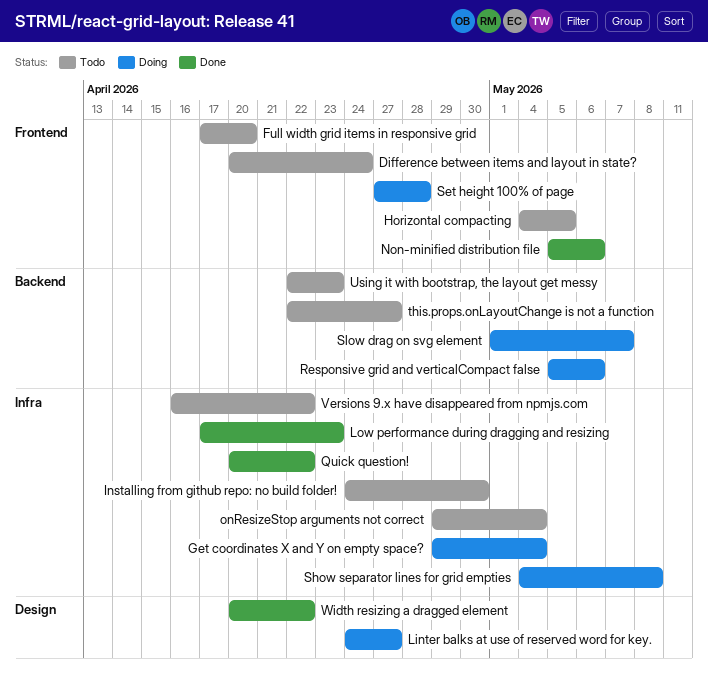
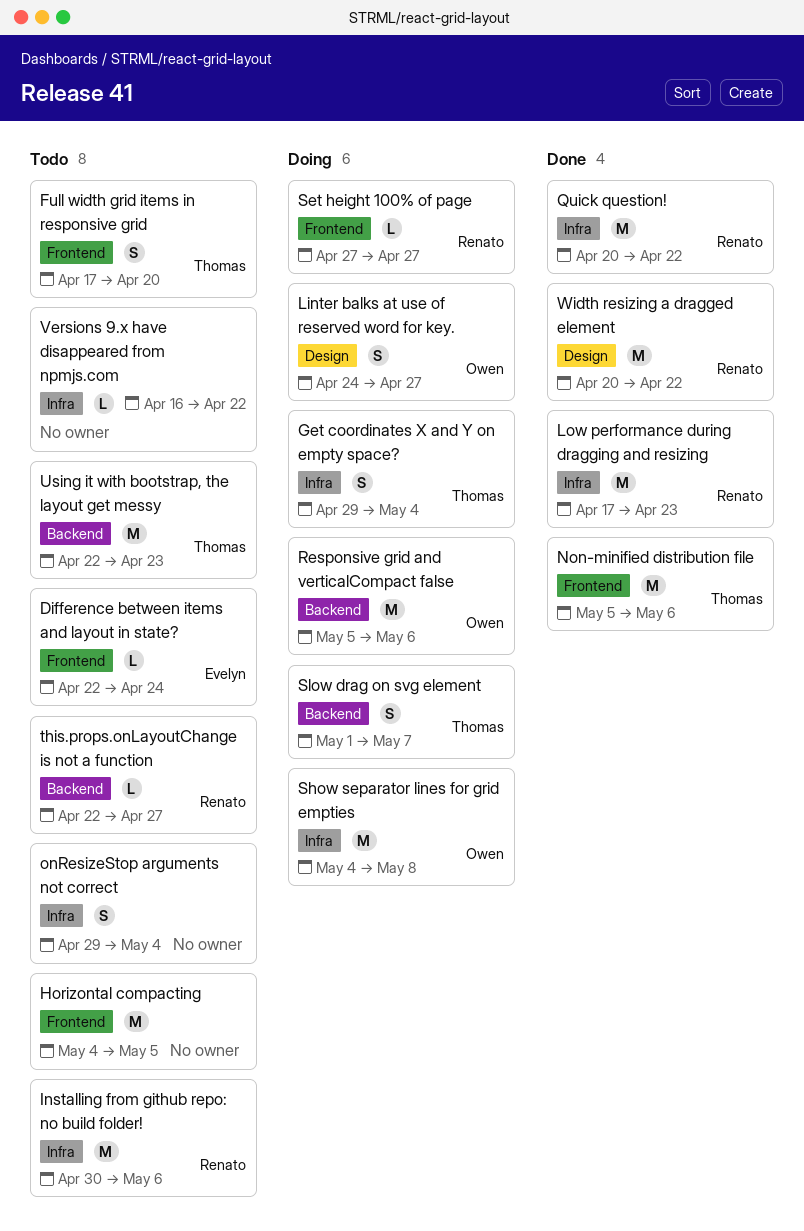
Difference between items and layout in state?, start: Apr 20 -> Apr 22
Installing from github repo: no build folder!, start: Apr 24 -> Apr 30
Installing from github repo: no build folder!, due: Apr 30 -> May 6
Set height 100% of page, due: Apr 28 -> Apr 27

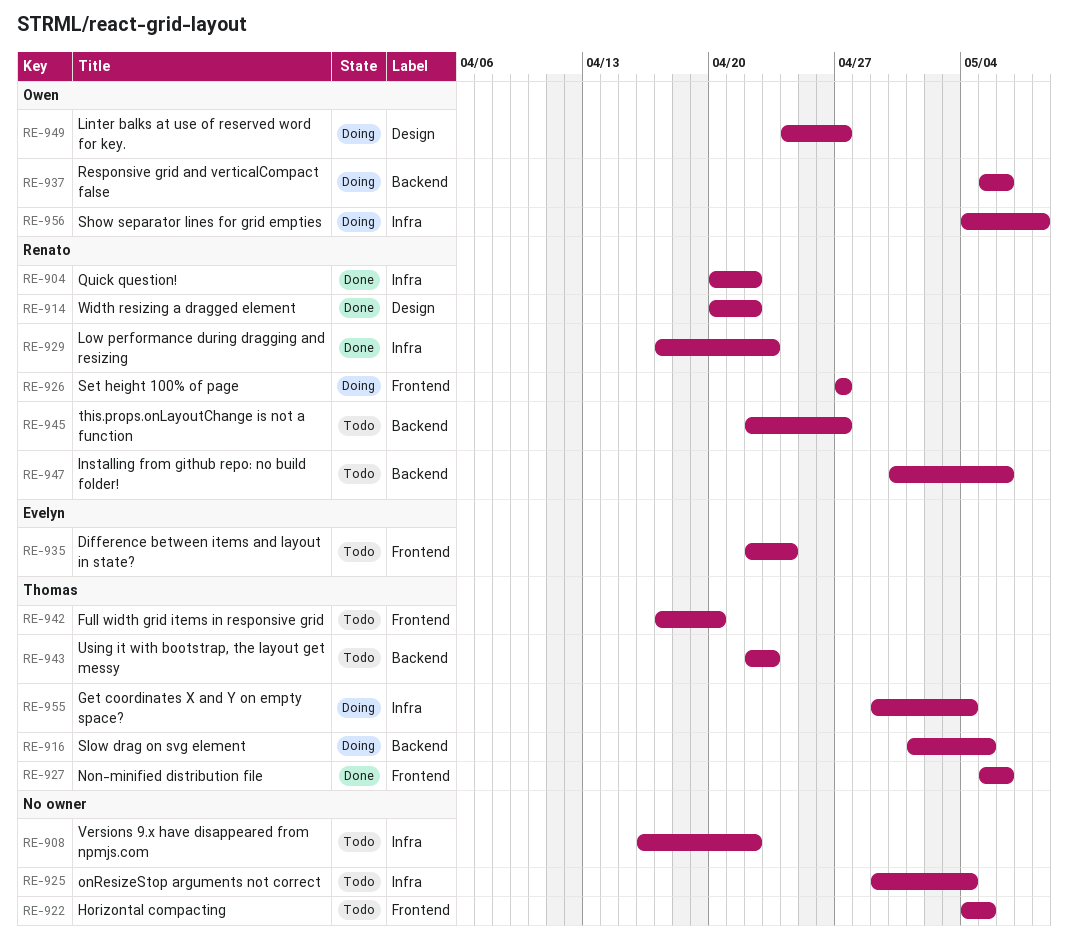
Installing from github repo: no build folder!, label: Infra -> Backend
Slow drag on svg element, due: May 7 -> May 5

